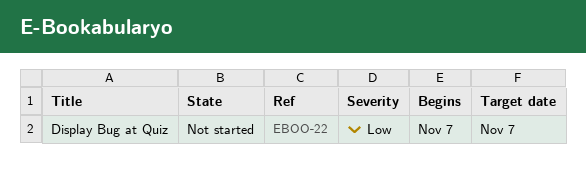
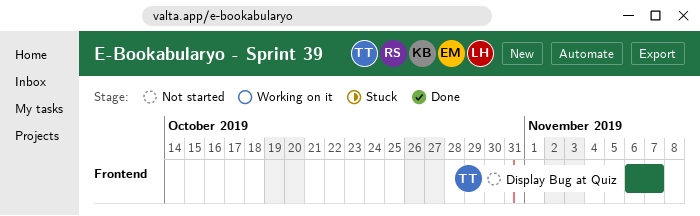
Display Bug at Quiz, start: Nov 7 -> Nov 6

